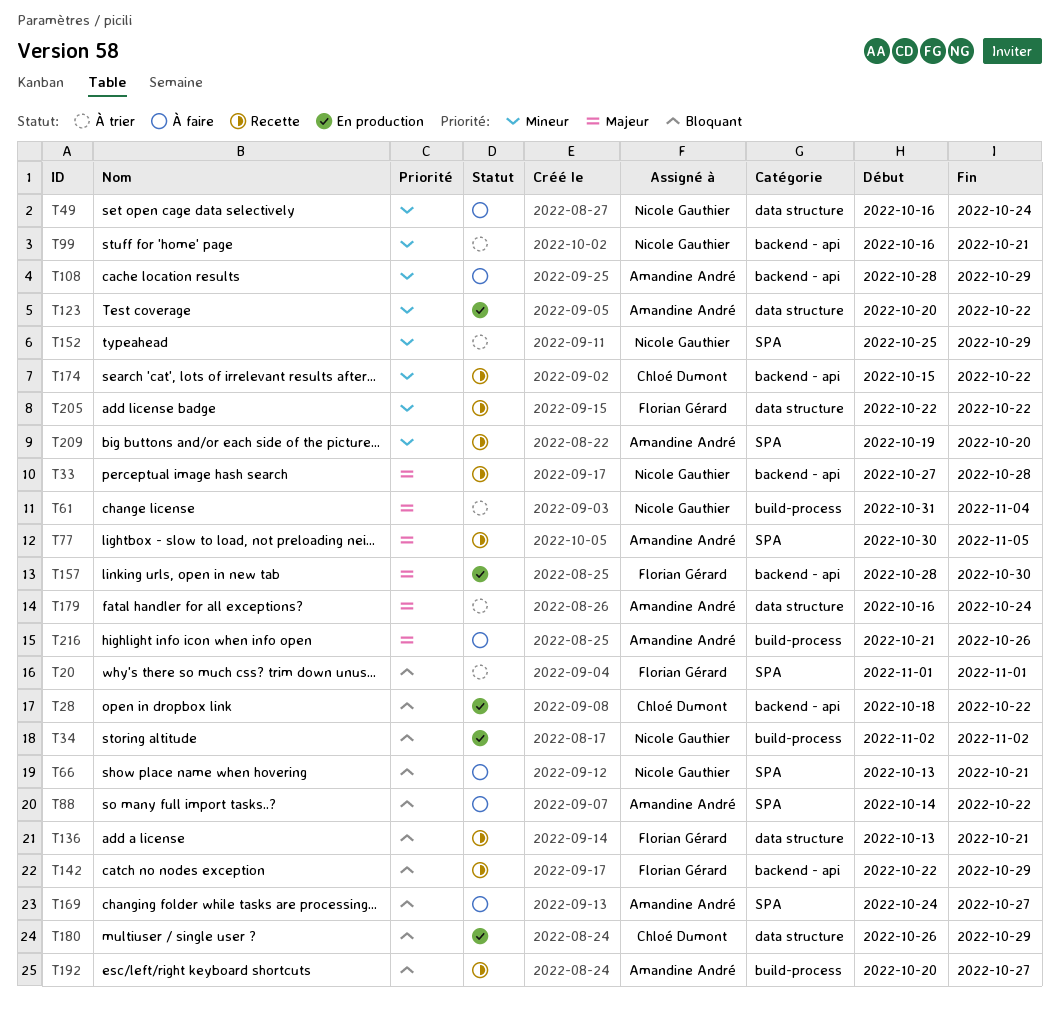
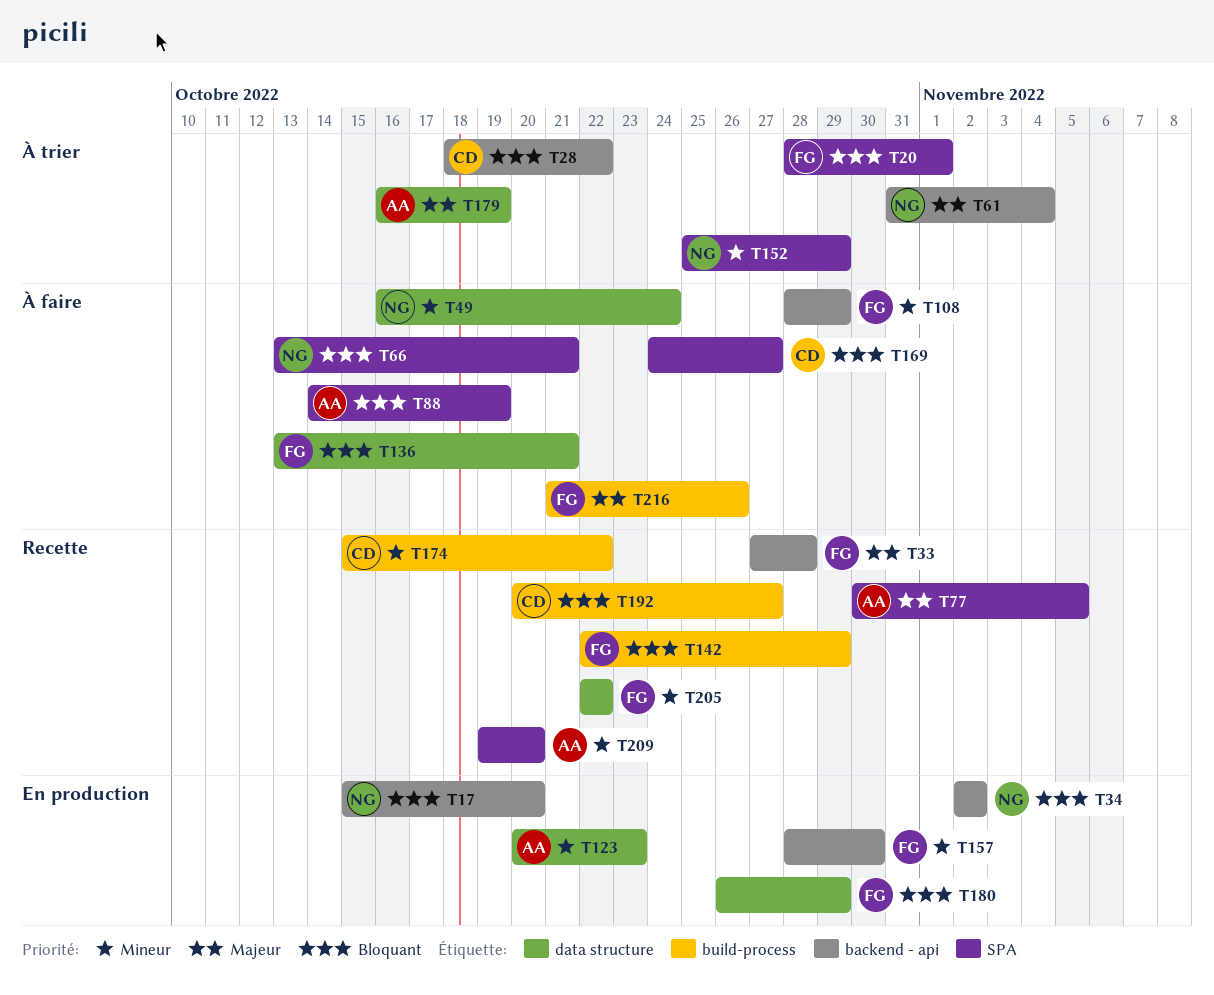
T17: none -> present
T20, start: Nov 1 -> Oct 28
T28, status: En production -> À trier
T33, owner: Nicole Gauthier -> Florian Gérard
T34, label: build-process -> backend - api
T61, label: build-process -> backend - api
T88, due: Oct 22 -> Oct 19
T99: present -> none
T108, owner: Amandine André -> Florian Gérard
T123, due: Oct 22 -> Oct 23
T136, status: Recette -> À faire
T142, label: backend - api -> build-process
T157, priority: Majeur -> Mineur
T169, owner: Amandine André -> Chloé Dumont
T174, label: backend - api -> build-process
T179, due: Oct 24 -> Oct 19
T180, owner: Chloé Dumont -> Florian Gérard
T192, owner: Amandine André -> Chloé Dumont
T216, owner: Amandine André -> Florian Gérard

